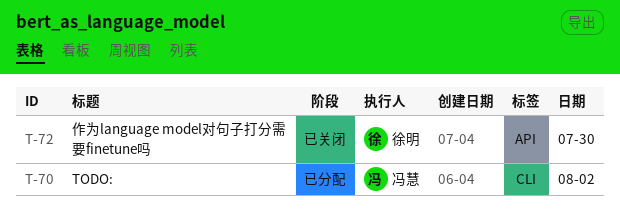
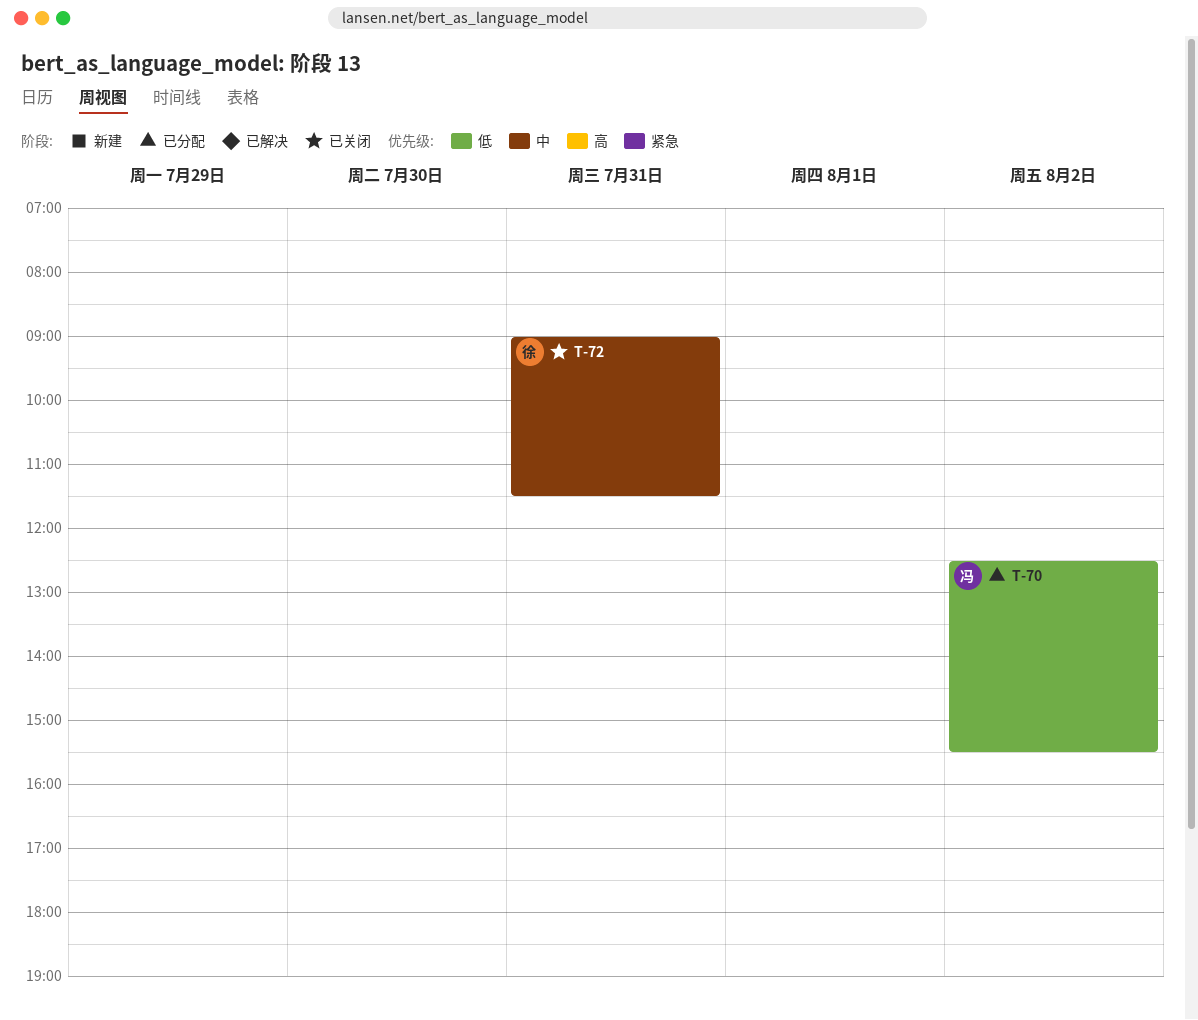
T-72, day: Jul 30 -> Jul 31

